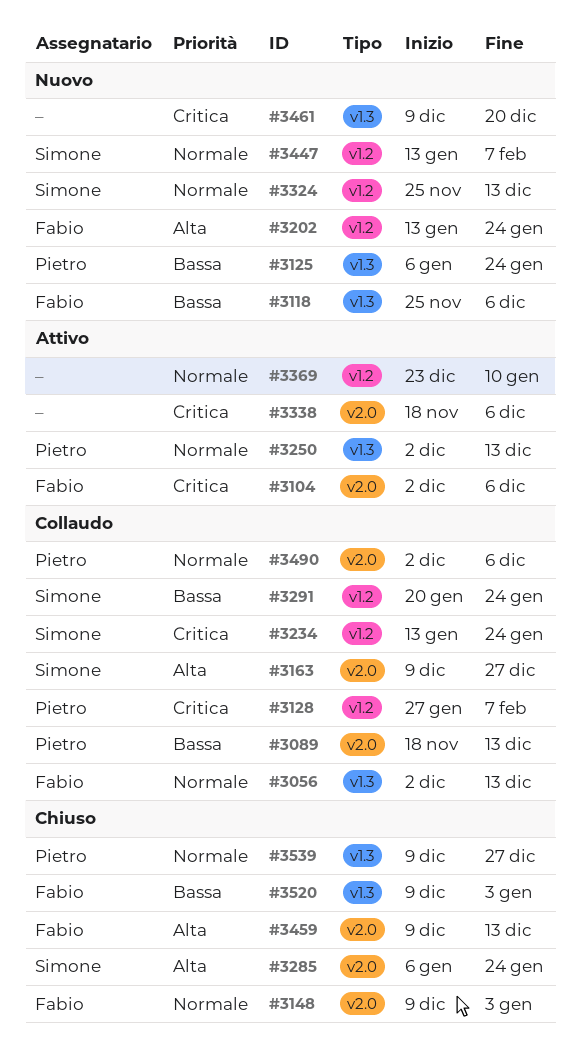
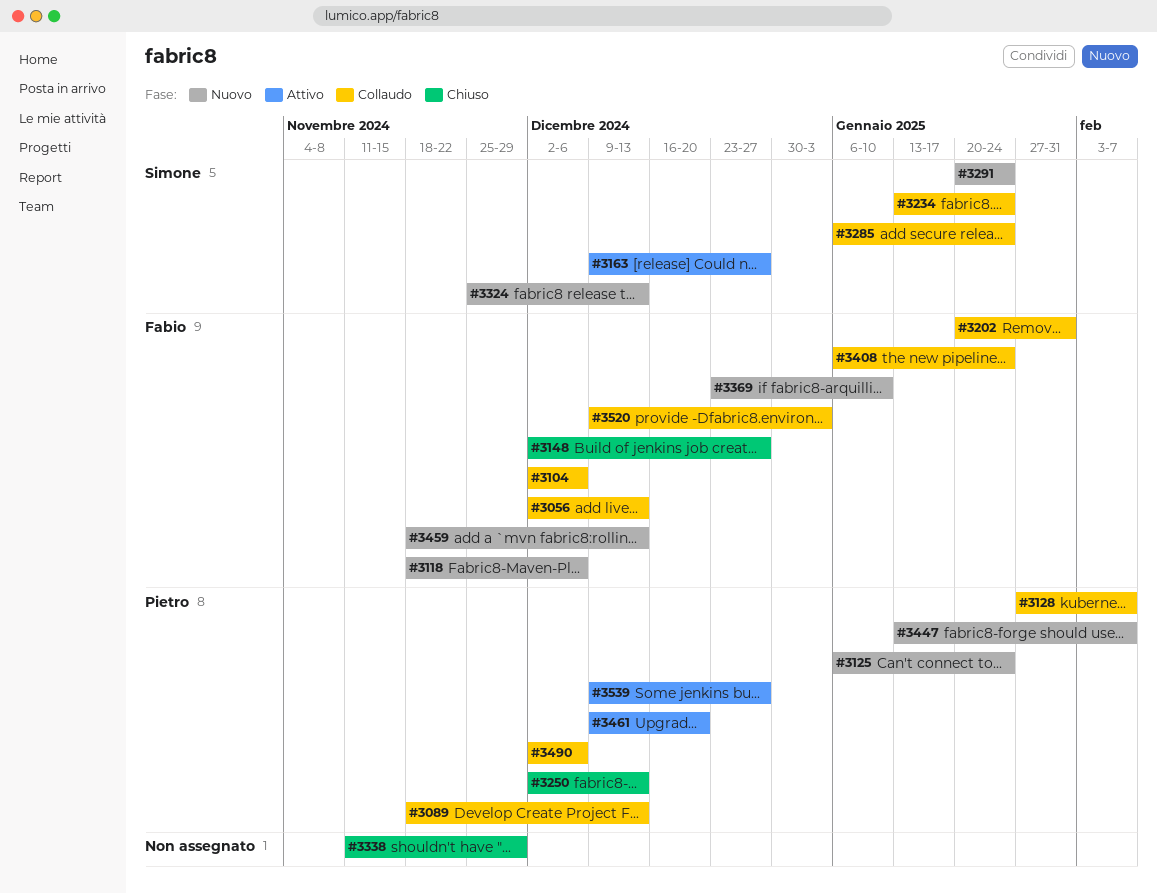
#3104, status: Attivo -> Collaudo
#3118, start: Nov 25 -> Nov 18
#3148, start: Dec 9 -> Dec 2
#3148, due: Jan 3 -> Dec 27
#3163, status: Collaudo -> Attivo
#3202, status: Nuovo -> Collaudo
#3202, start: Jan 13 -> Jan 20
#3202, due: Jan 24 -> Jan 31
#3250, status: Attivo -> Chiuso
#3285, status: Chiuso -> Collaudo
#3291, status: Collaudo -> Nuovo
#3338, status: Attivo -> Chiuso
#3338, start: Nov 18 -> Nov 11
#3338, due: Dec 6 -> Nov 29
#3369, status: Attivo -> Nuovo
#3369, owner: none -> Fabio
#3408: none -> present
#3447, owner: Simone -> Pietro
#3459, status: Chiuso -> Nuovo
#3459, start: Dec 9 -> Nov 18
#3461, status: Nuovo -> Attivo
#3461, owner: none -> Pietro
#3520, status: Chiuso -> Collaudo
#3539, status: Chiuso -> Attivo

